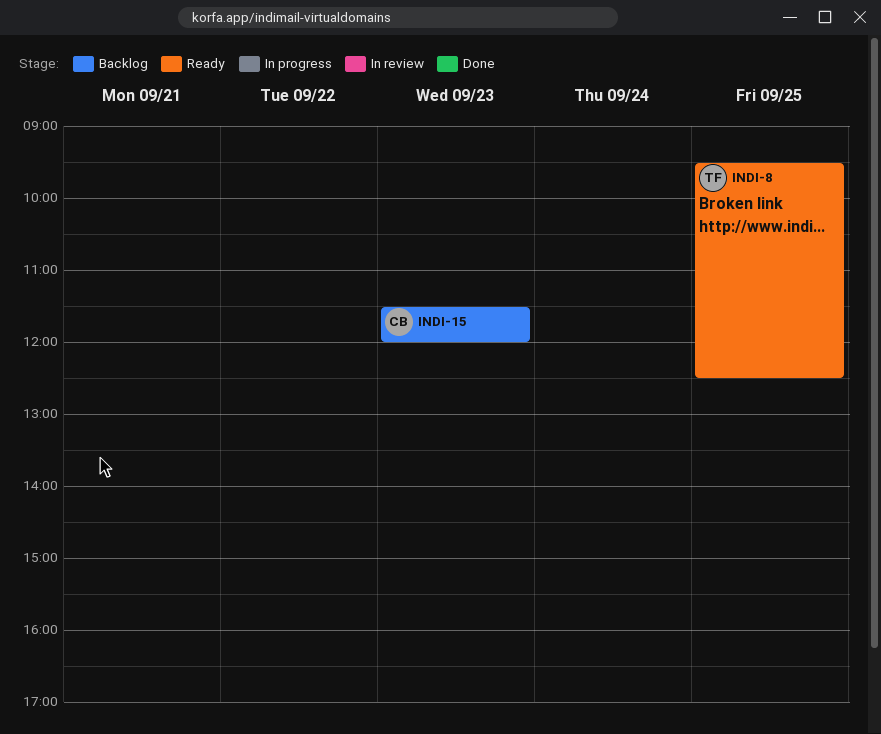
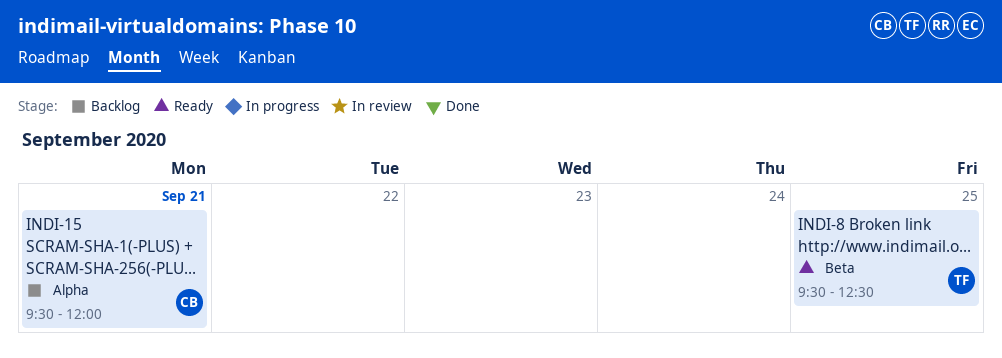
INDI-15, day: Sep 23 -> Sep 21
INDI-15, begins: 11:30 -> 09:30

